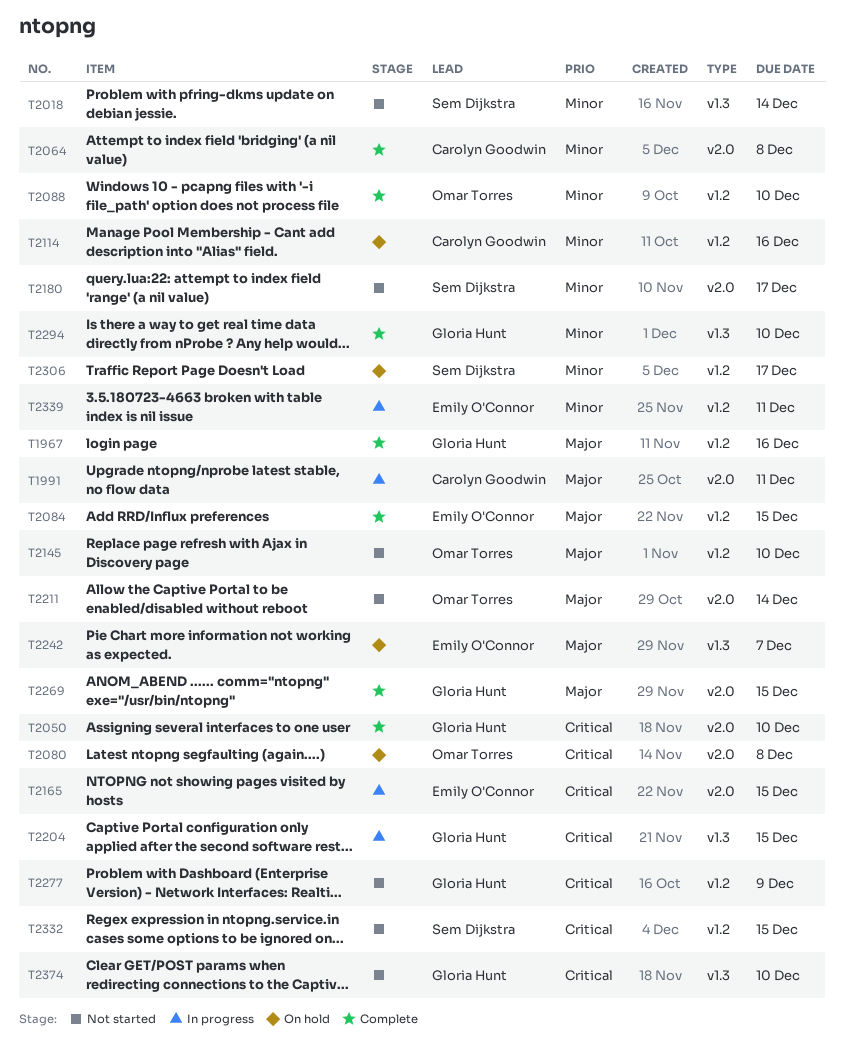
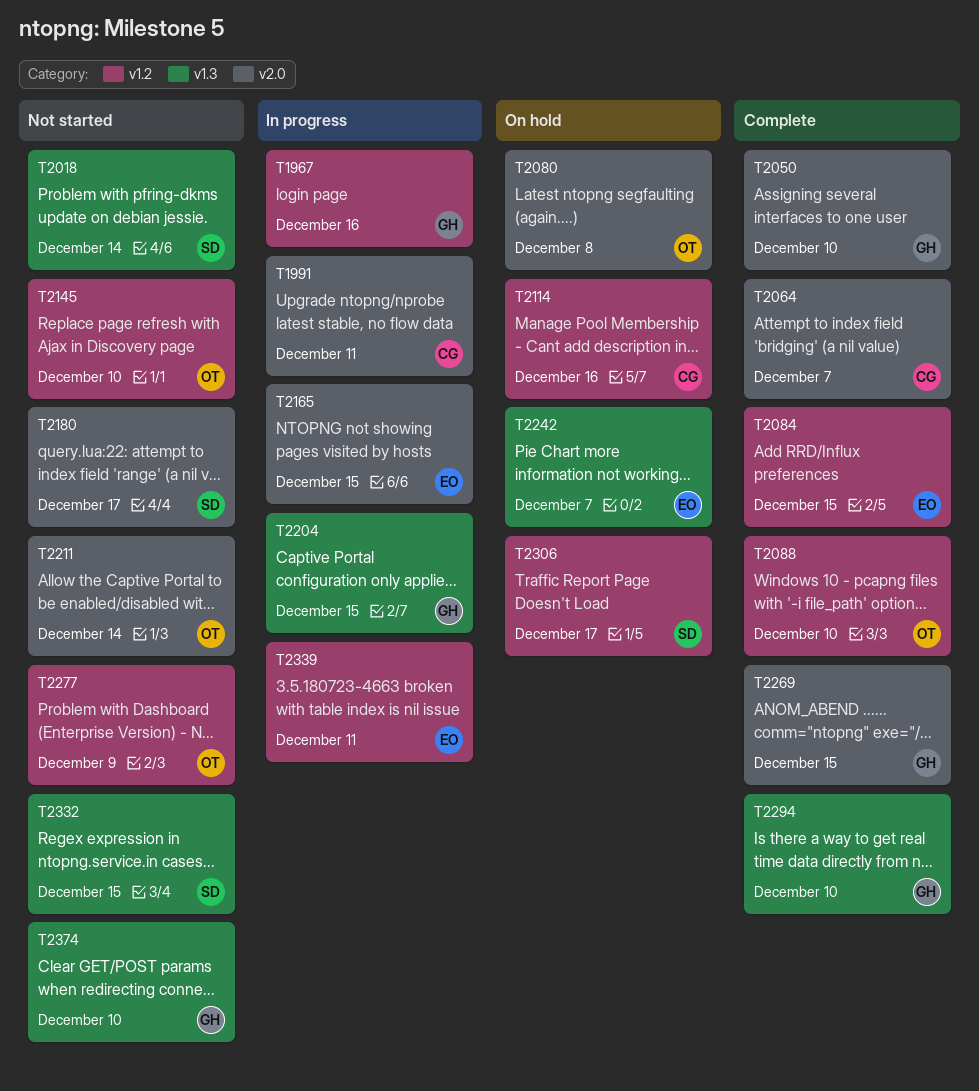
T1967, status: Complete -> In progress
T2064, due: Dec 8 -> Dec 7
T2277, owner: Gloria Hunt -> Omar Torres
T2332, label: v1.2 -> v1.3

